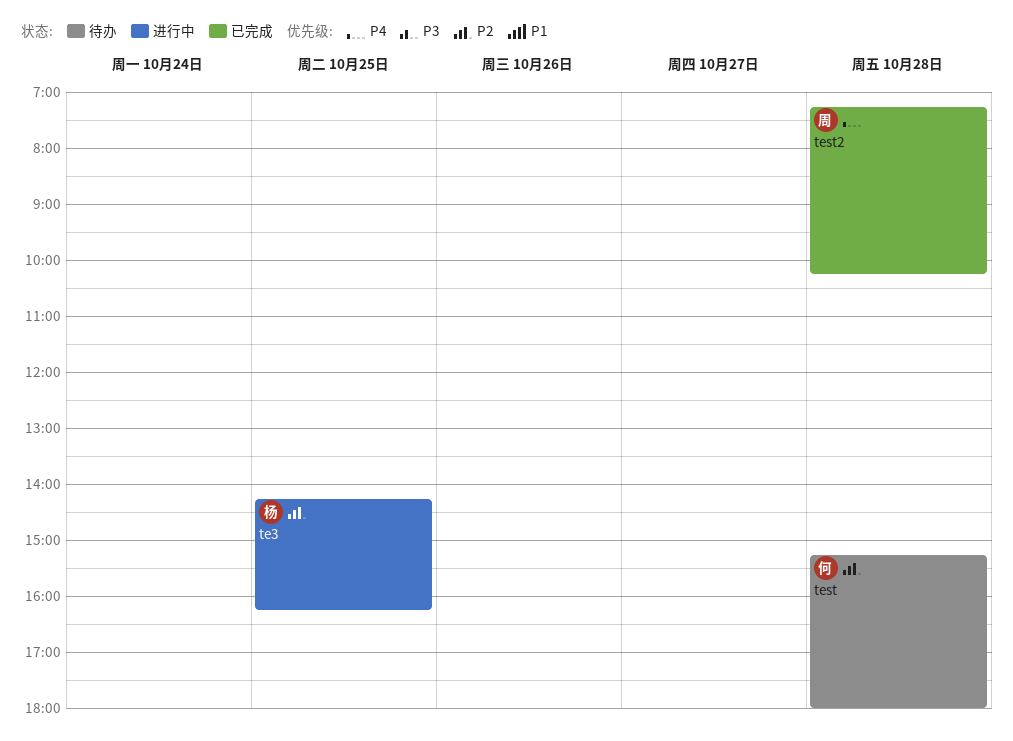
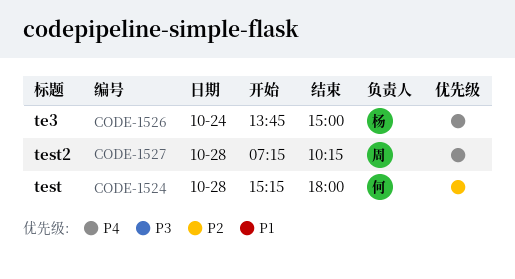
te3, priority: P2 -> P4
te3, day: Oct 25 -> Oct 24
te3, begins: 14:15 -> 13:45
te3, ends: 16:15 -> 15:00

